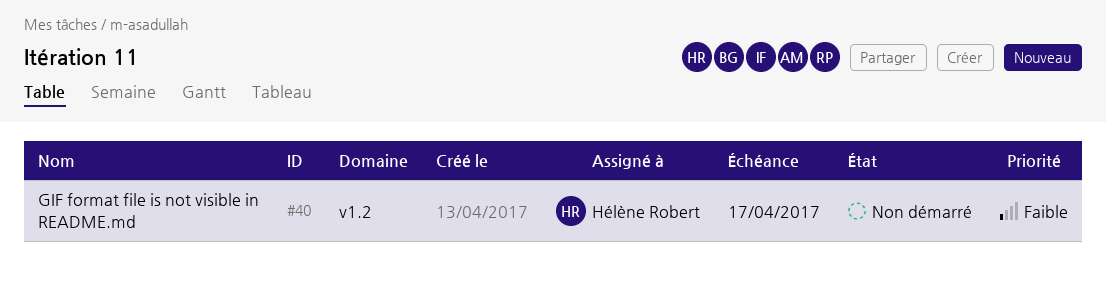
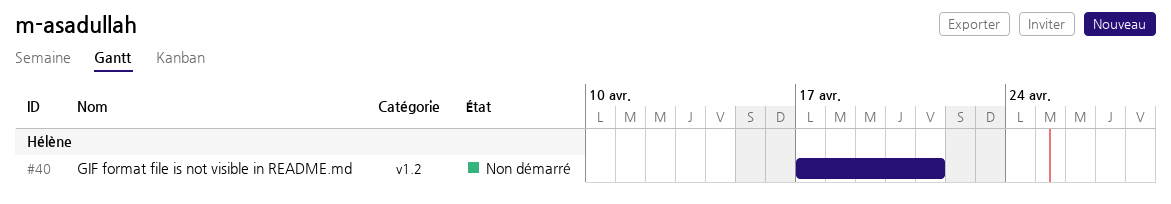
#40, due: Apr 17 -> Apr 21

